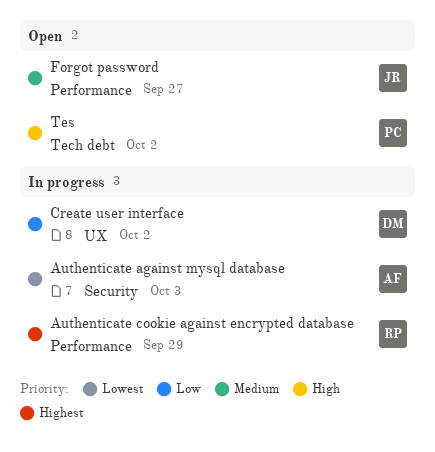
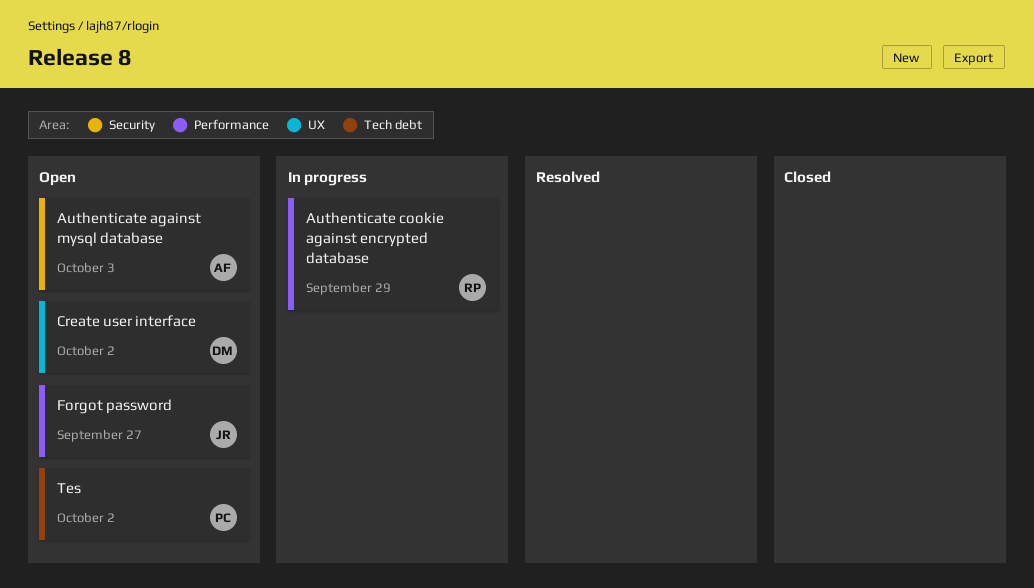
Authenticate against mysql database, status: In progress -> Open
Create user interface, status: In progress -> Open

